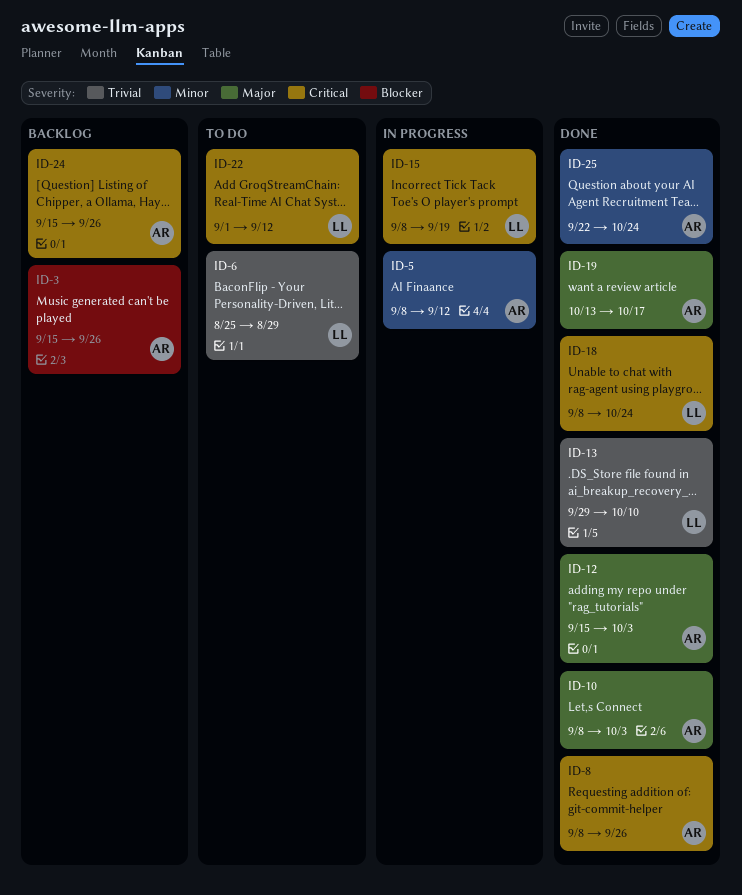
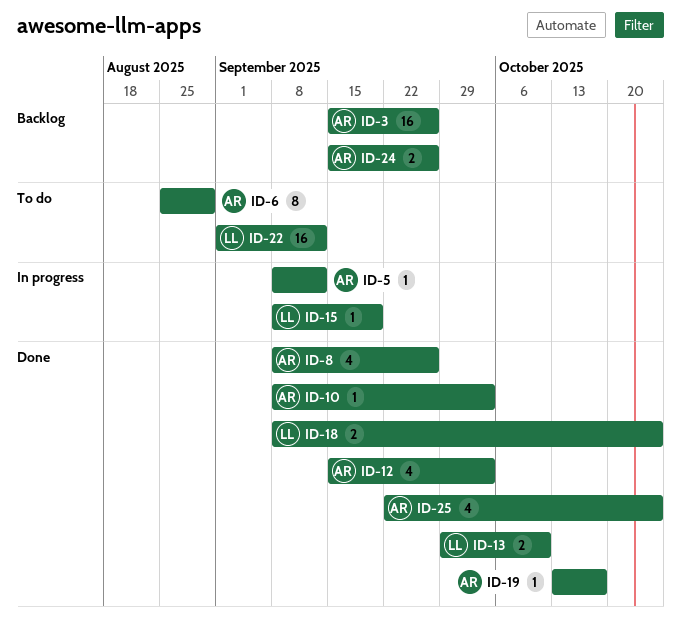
ID-6, owner: LL -> AR

